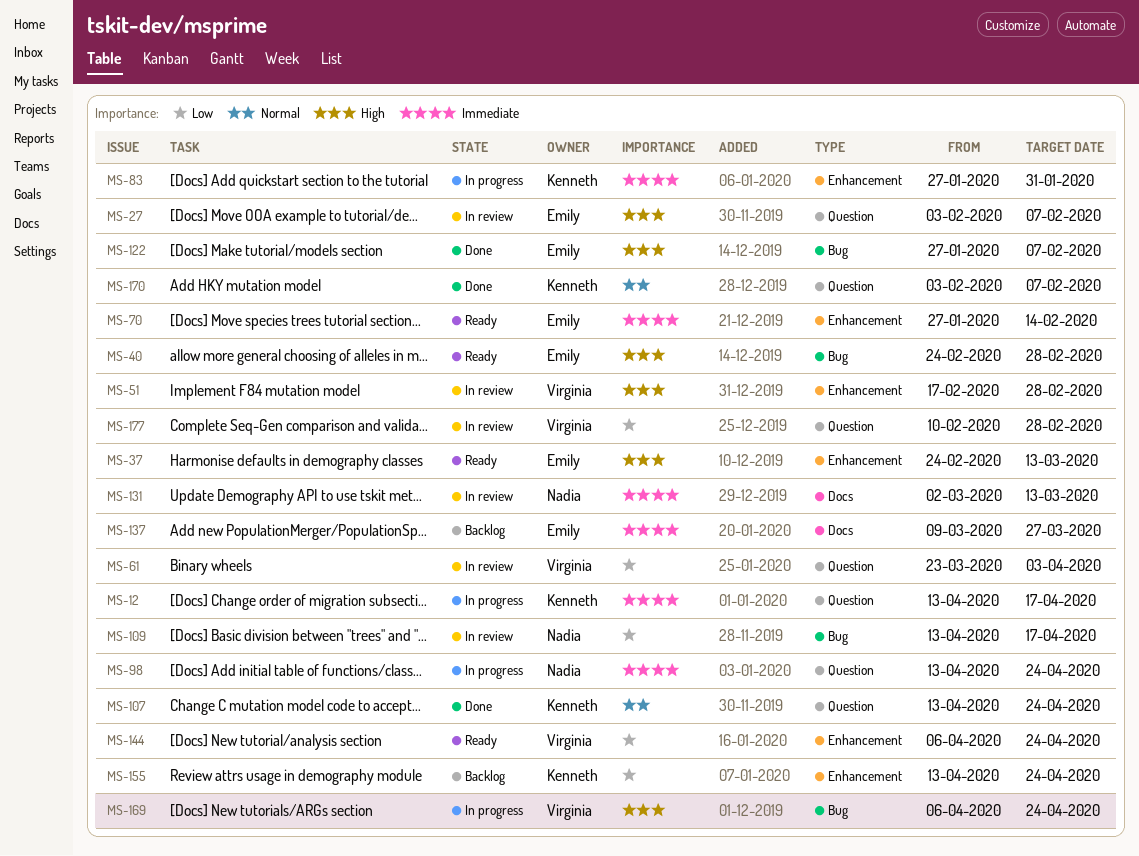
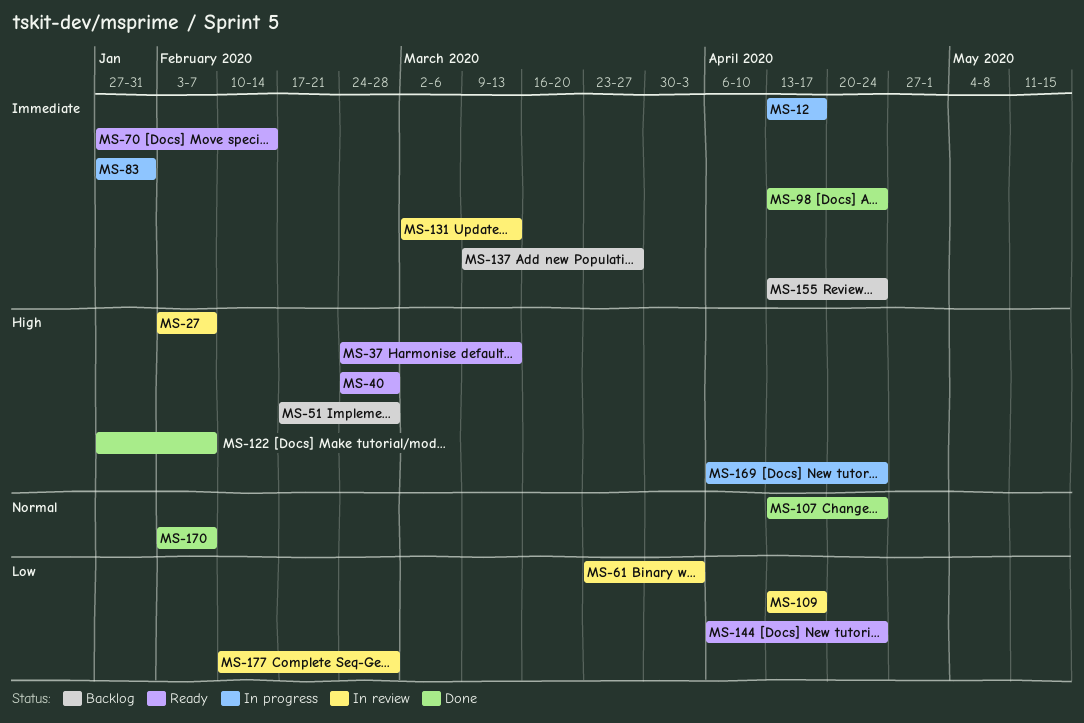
MS-51, status: In review -> Backlog
MS-98, status: In progress -> Done
MS-155, priority: Low -> Immediate

